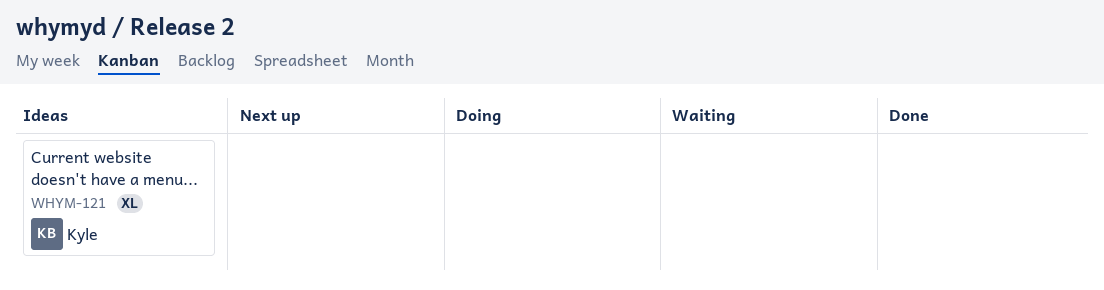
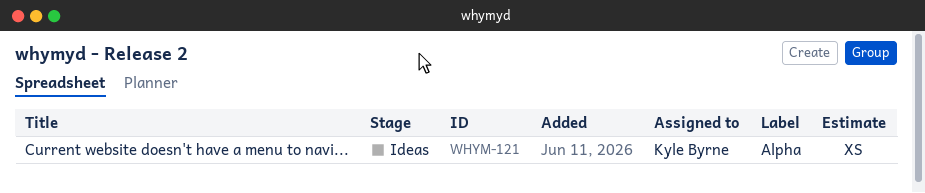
WHYM-121, estimate: XL -> XS

